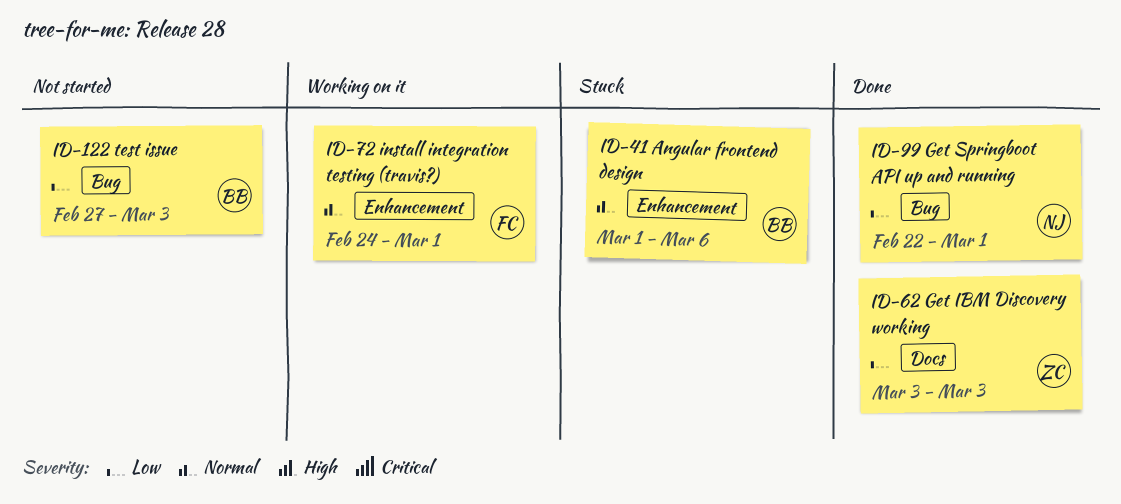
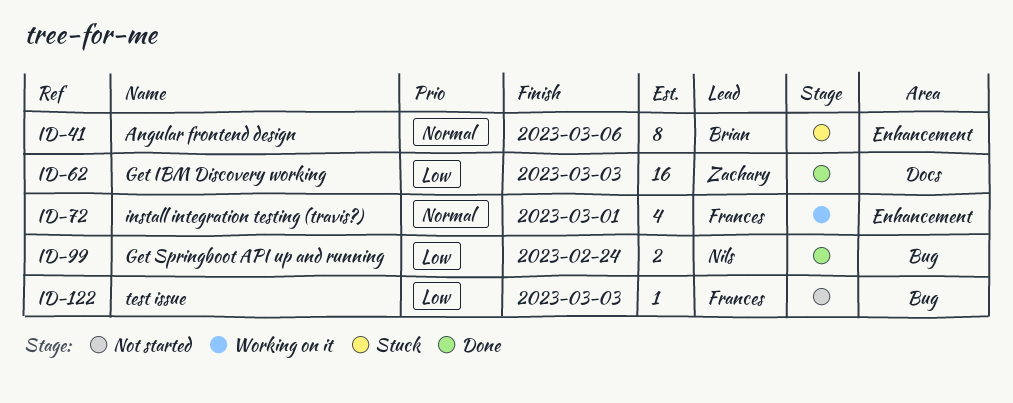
ID-99, due: Mar 1 -> Feb 24
ID-122, owner: Brian -> Frances

